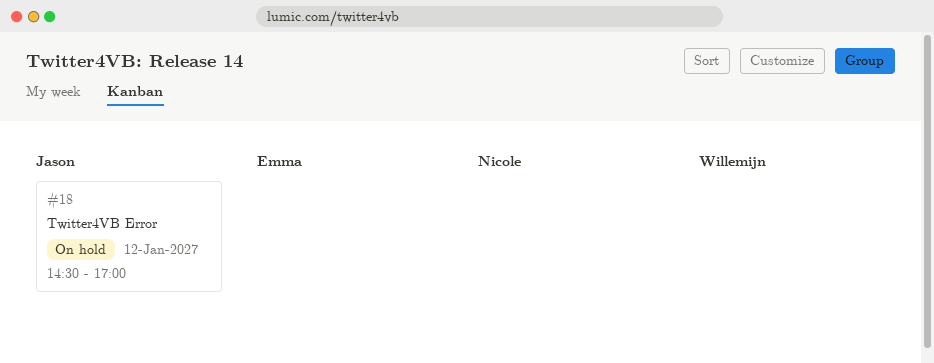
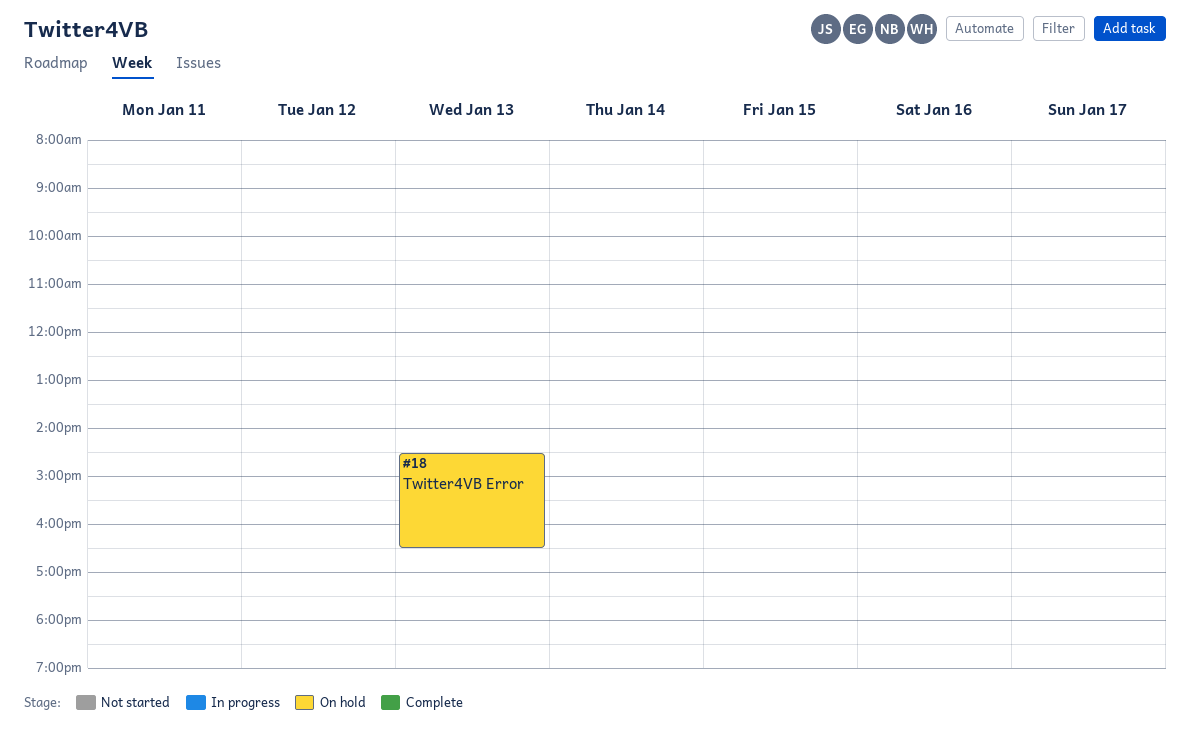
#18, day: Jan 12 -> Jan 13
#18, ends: 17:00 -> 16:30

